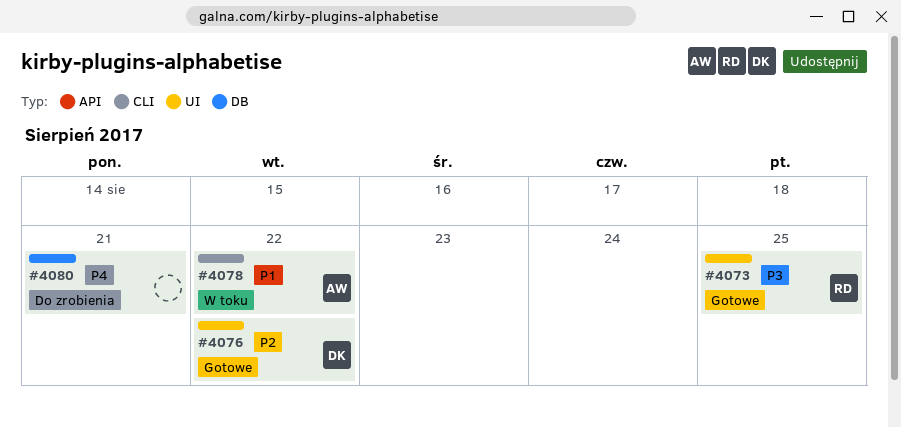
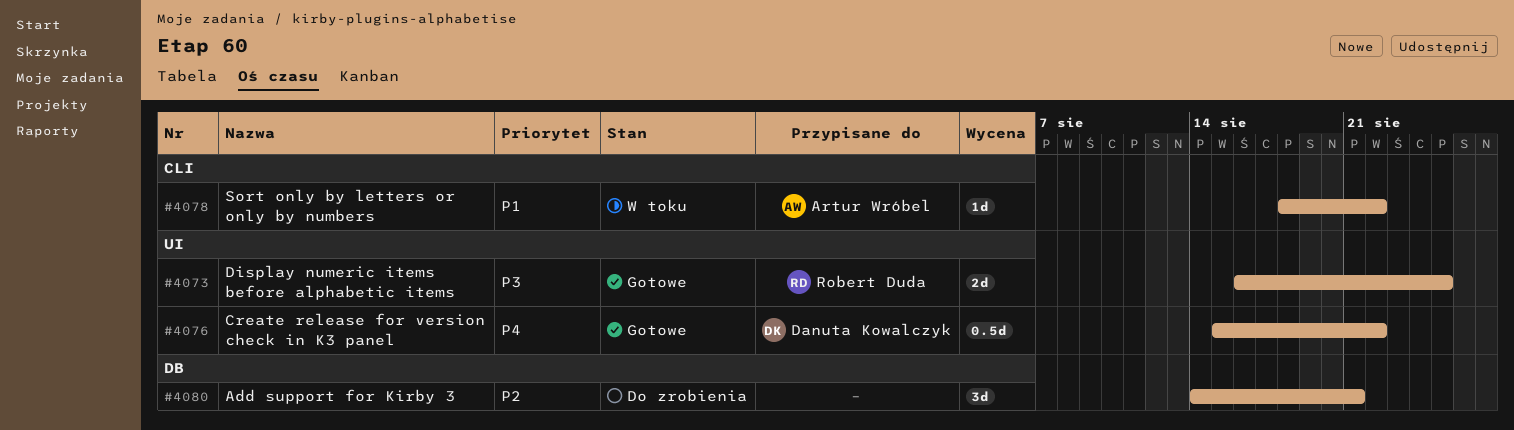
#4076, priority: P2 -> P4
#4080, priority: P4 -> P2

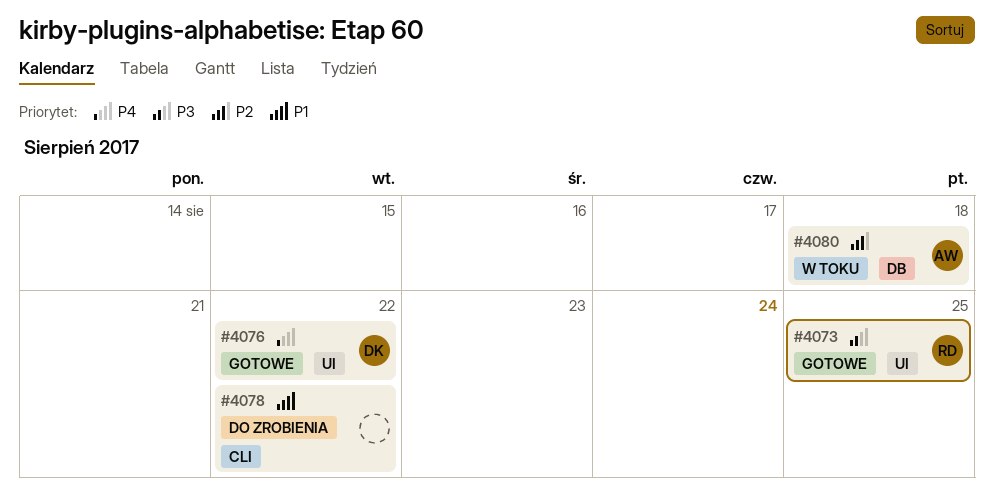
#4078, status: W toku -> Do zrobienia
#4078, owner: Artur Wróbel -> none
#4080, status: Do zrobienia -> W toku
#4080, owner: none -> Artur Wróbel
#4080, due: Aug 21 -> Aug 18

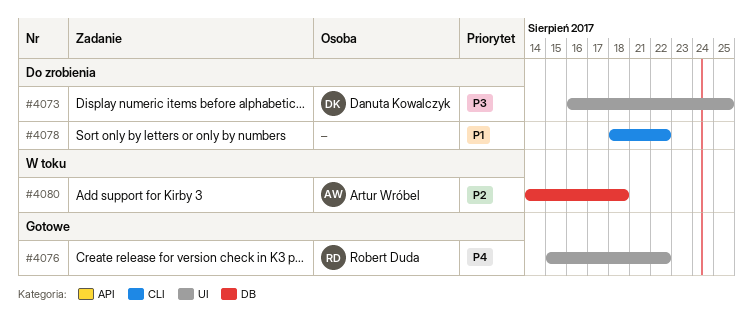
#4073, status: Gotowe -> Do zrobienia
#4073, owner: Robert Duda -> Danuta Kowalczyk
#4076, owner: Danuta Kowalczyk -> Robert Duda

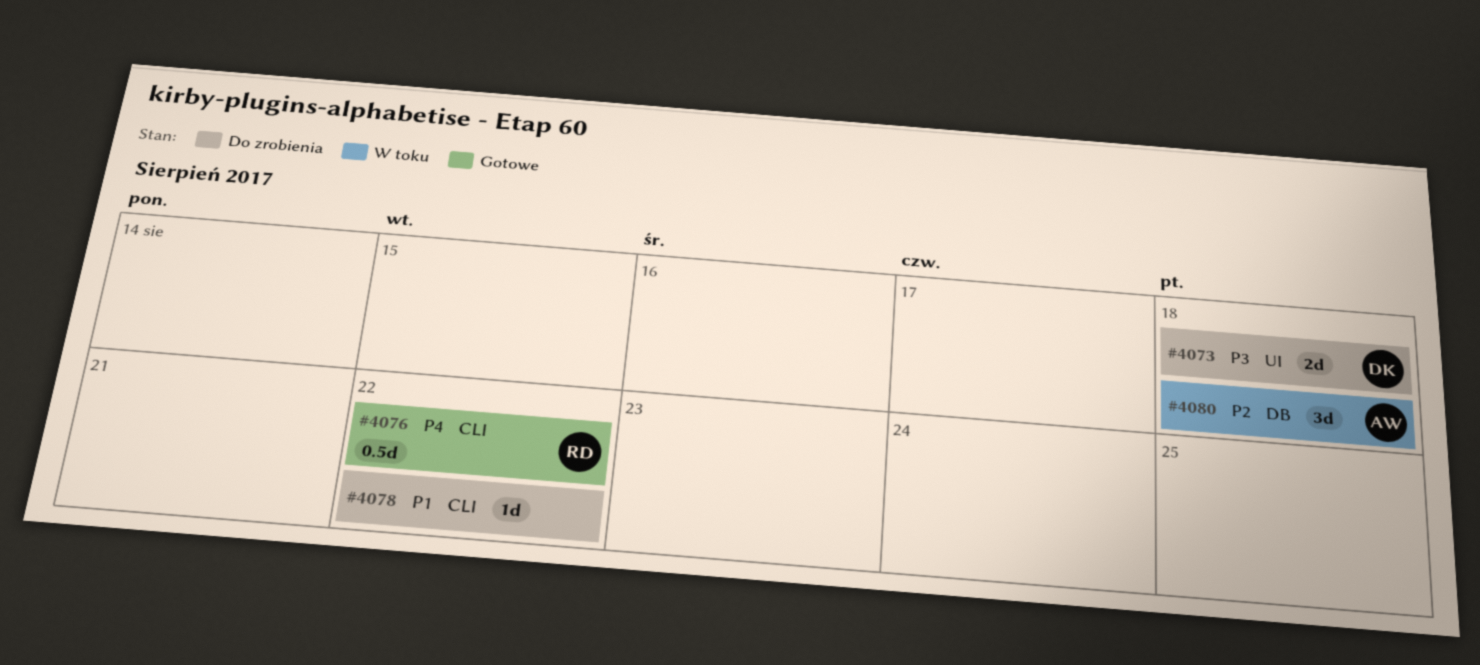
#4073, due: Aug 25 -> Aug 18
#4076, label: UI -> CLI

